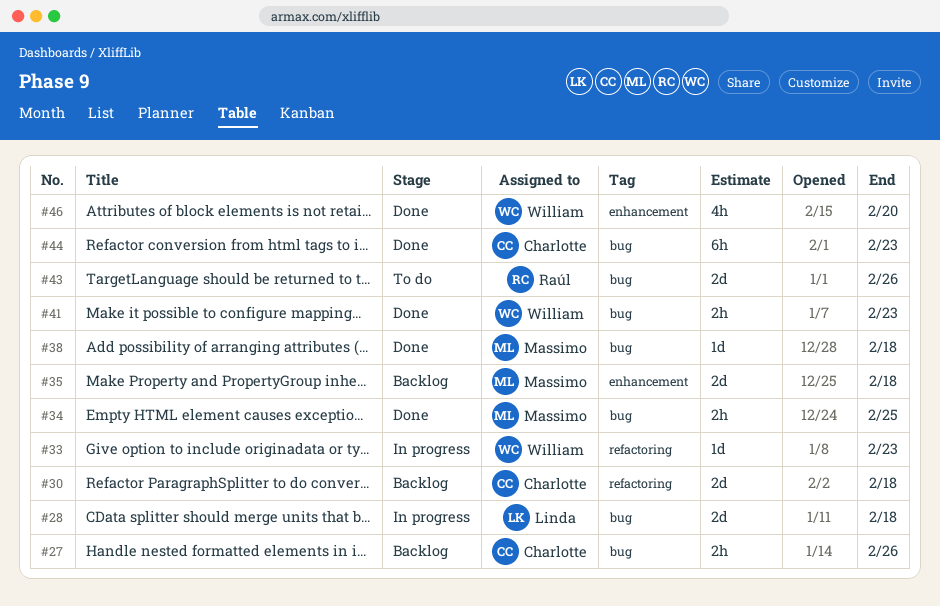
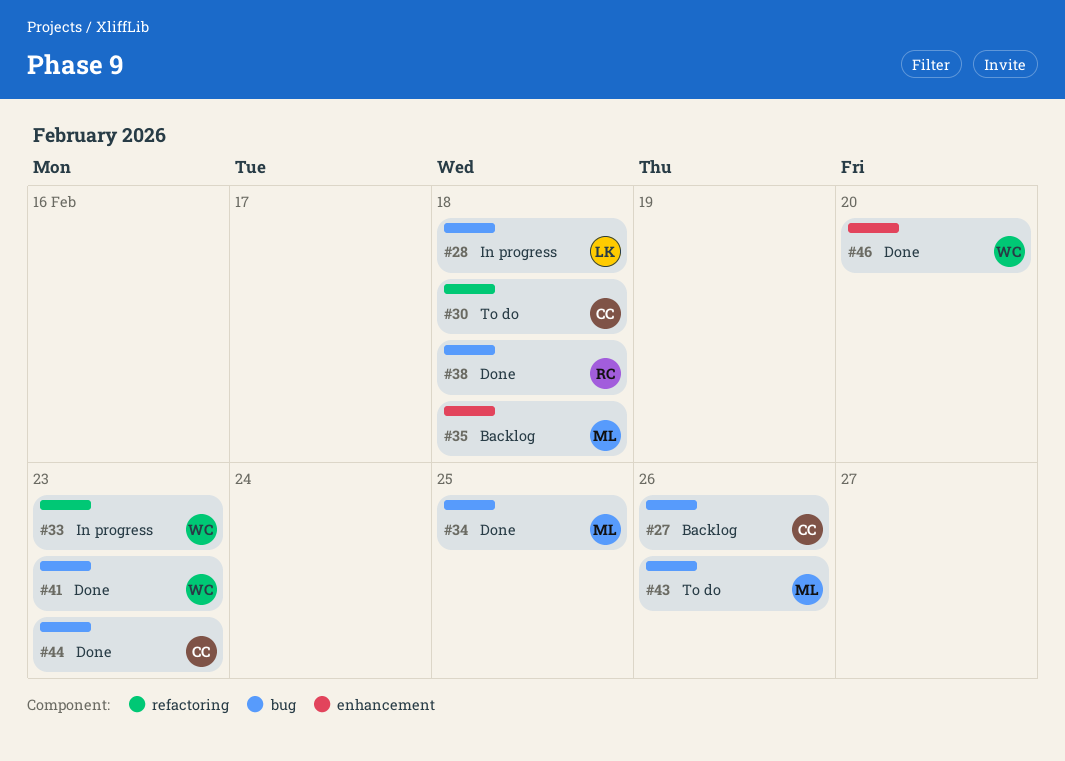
#30, status: Backlog -> To do
#38, owner: Massimo -> Raúl
#43, owner: Raúl -> Massimo

